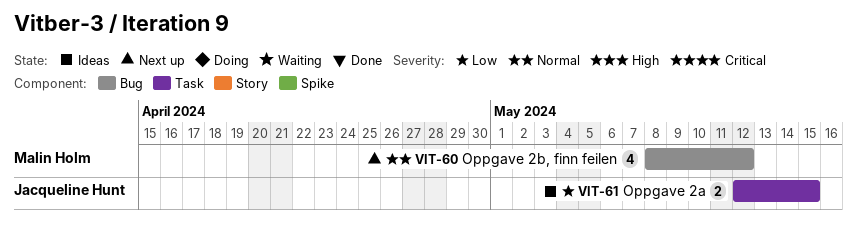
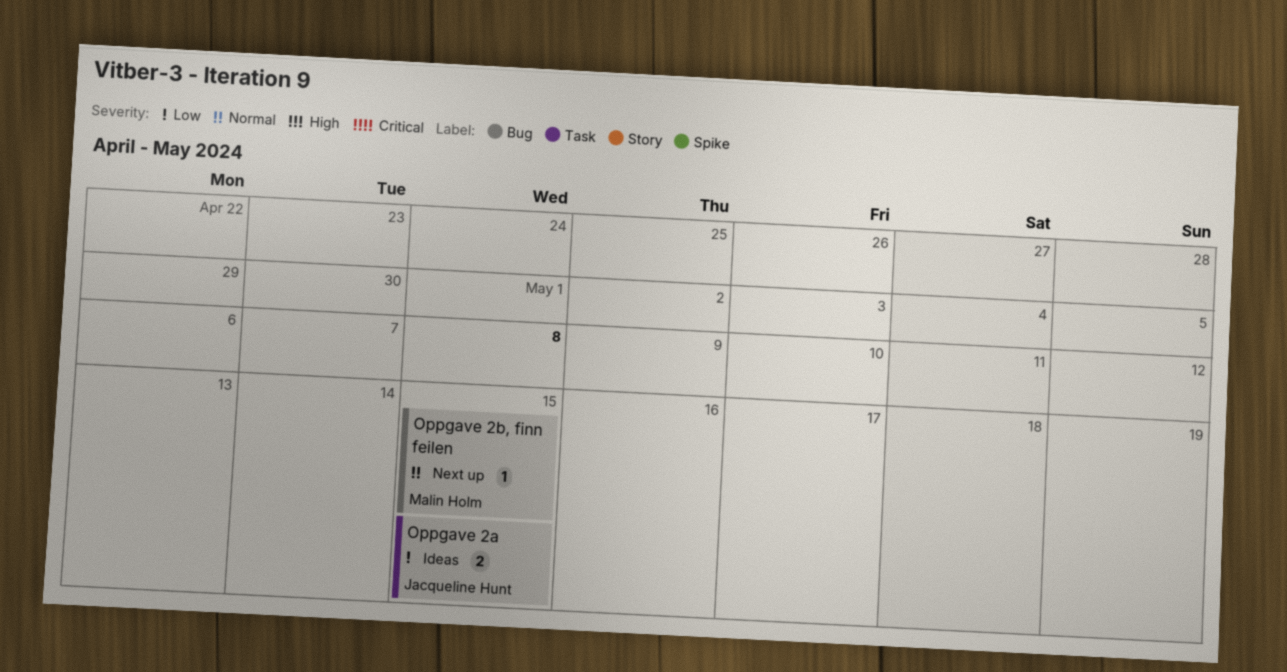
Oppgave 2b, finn feilen, estimate: 4 -> 1
Oppgave 2b, finn feilen, due: May 12 -> May 15

